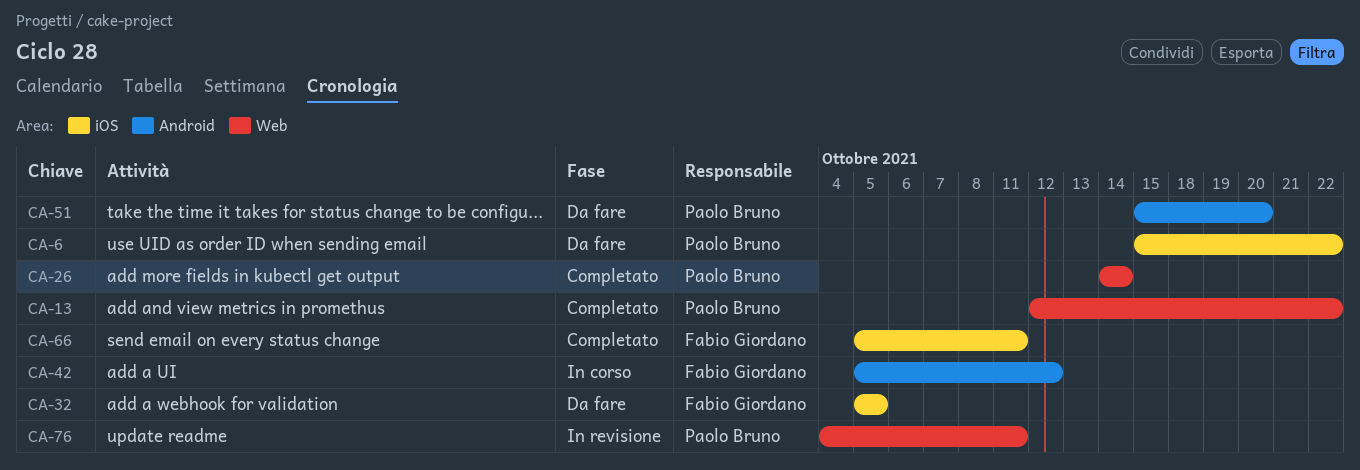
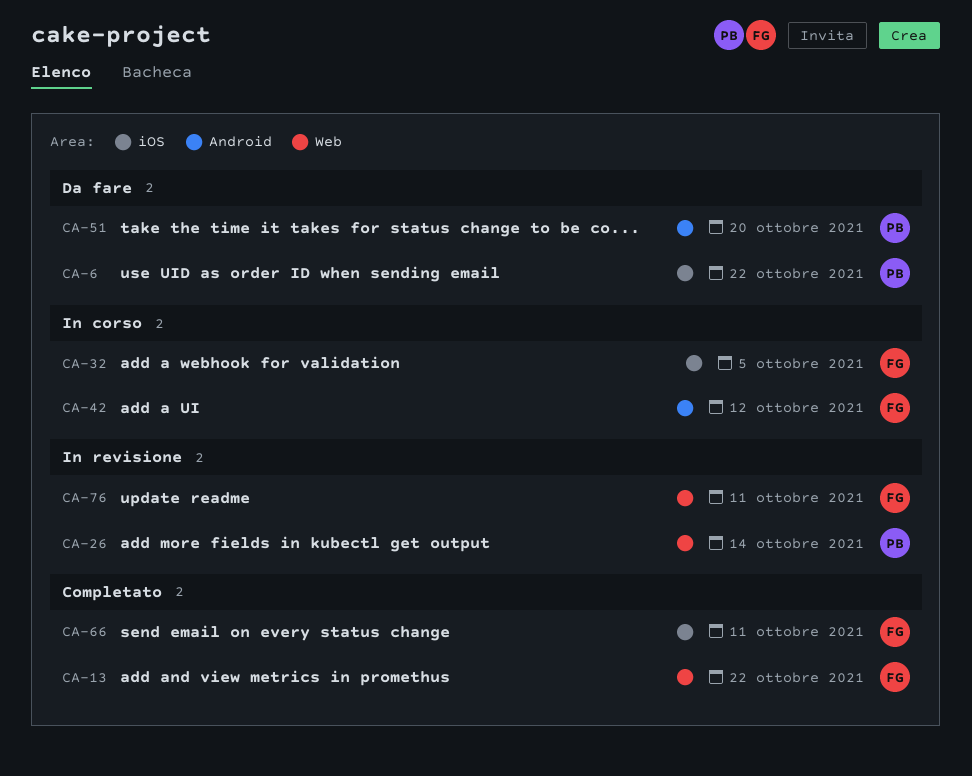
CA-13, owner: Paolo Bruno -> Fabio Giordano
CA-26, status: Completato -> In revisione
CA-32, status: Da fare -> In corso
CA-76, owner: Paolo Bruno -> Fabio Giordano

